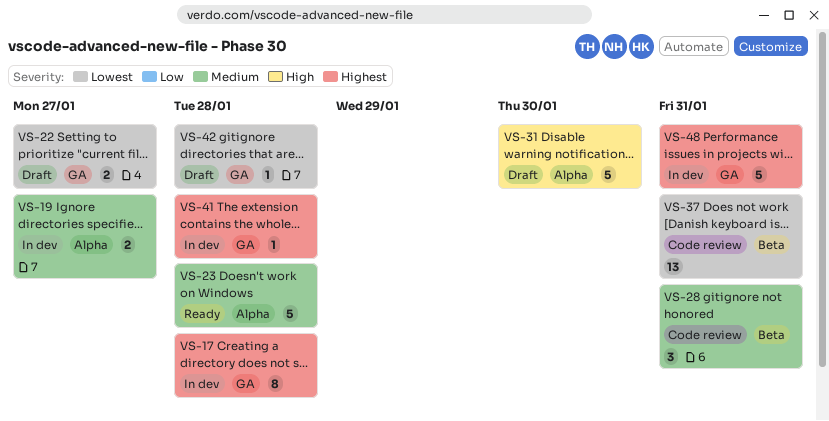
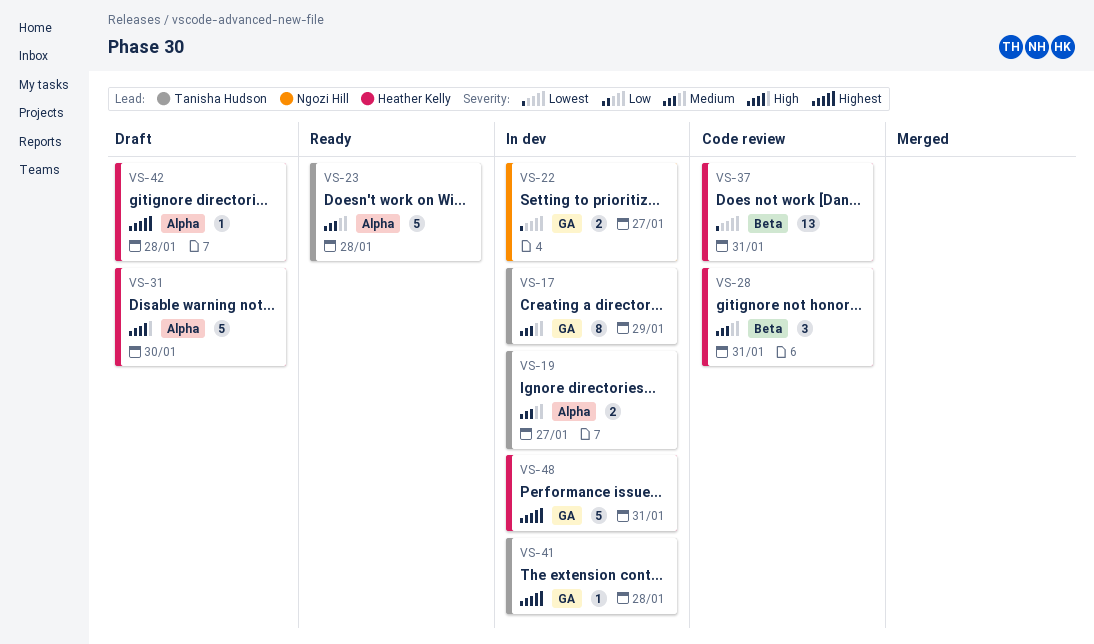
VS-17, priority: Highest -> Medium
VS-17, due: Jan 28 -> Jan 29
VS-22, status: Draft -> In dev
VS-42, priority: Lowest -> Highest
VS-42, label: GA -> Alpha

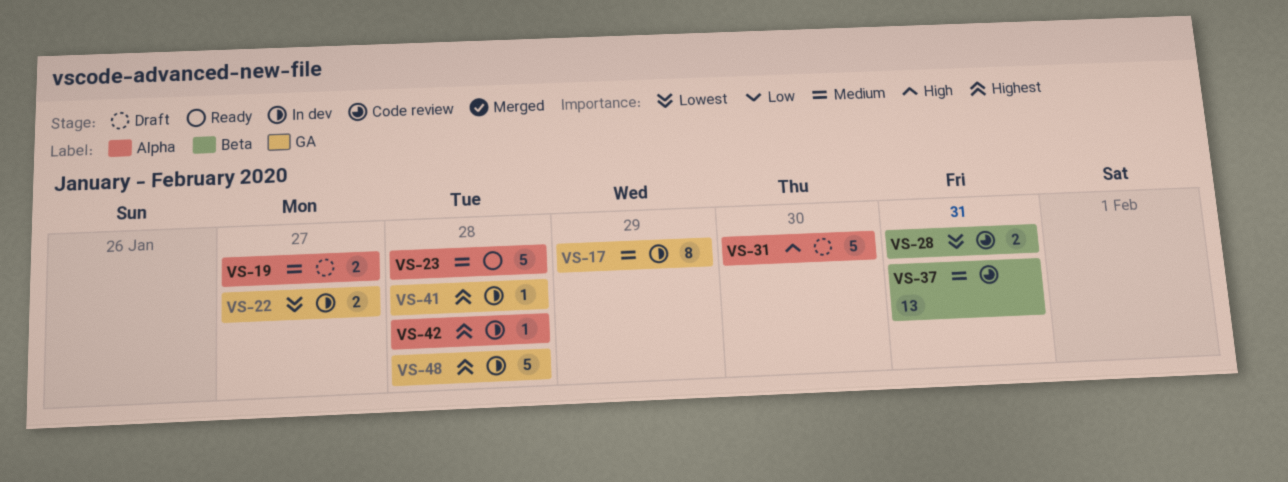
VS-19, status: In dev -> Draft
VS-28, priority: Medium -> Lowest
VS-28, estimate: 3 -> 2
VS-37, priority: Lowest -> Medium
VS-42, status: Draft -> In dev
VS-48, due: Jan 31 -> Jan 28

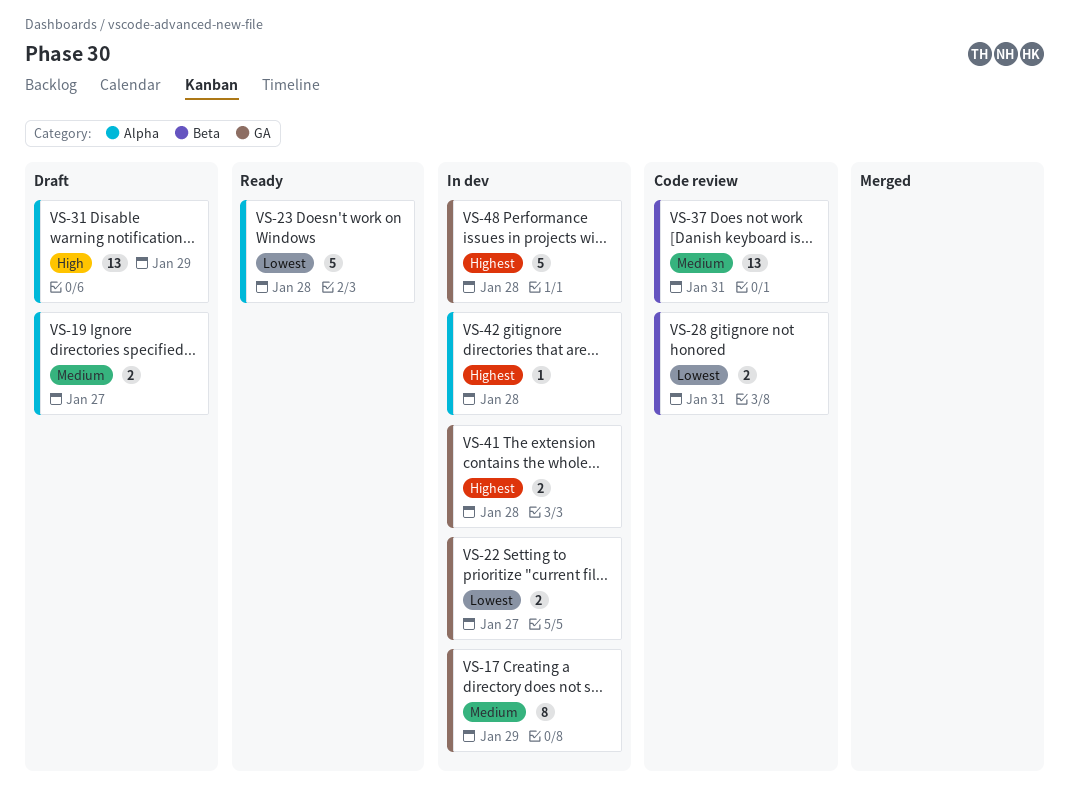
VS-23, priority: Medium -> Lowest
VS-31, estimate: 5 -> 13
VS-31, due: Jan 30 -> Jan 29
VS-41, estimate: 1 -> 2

